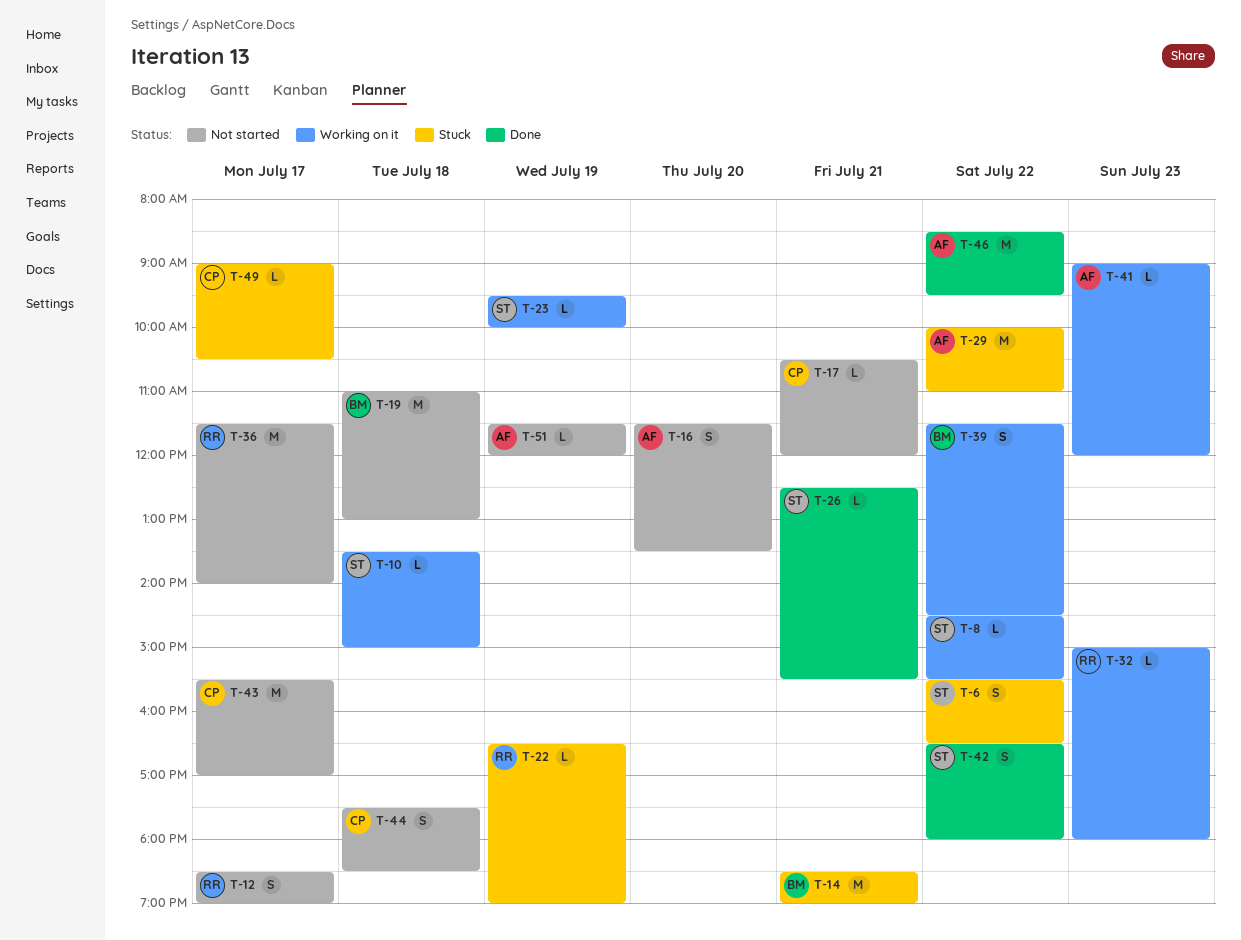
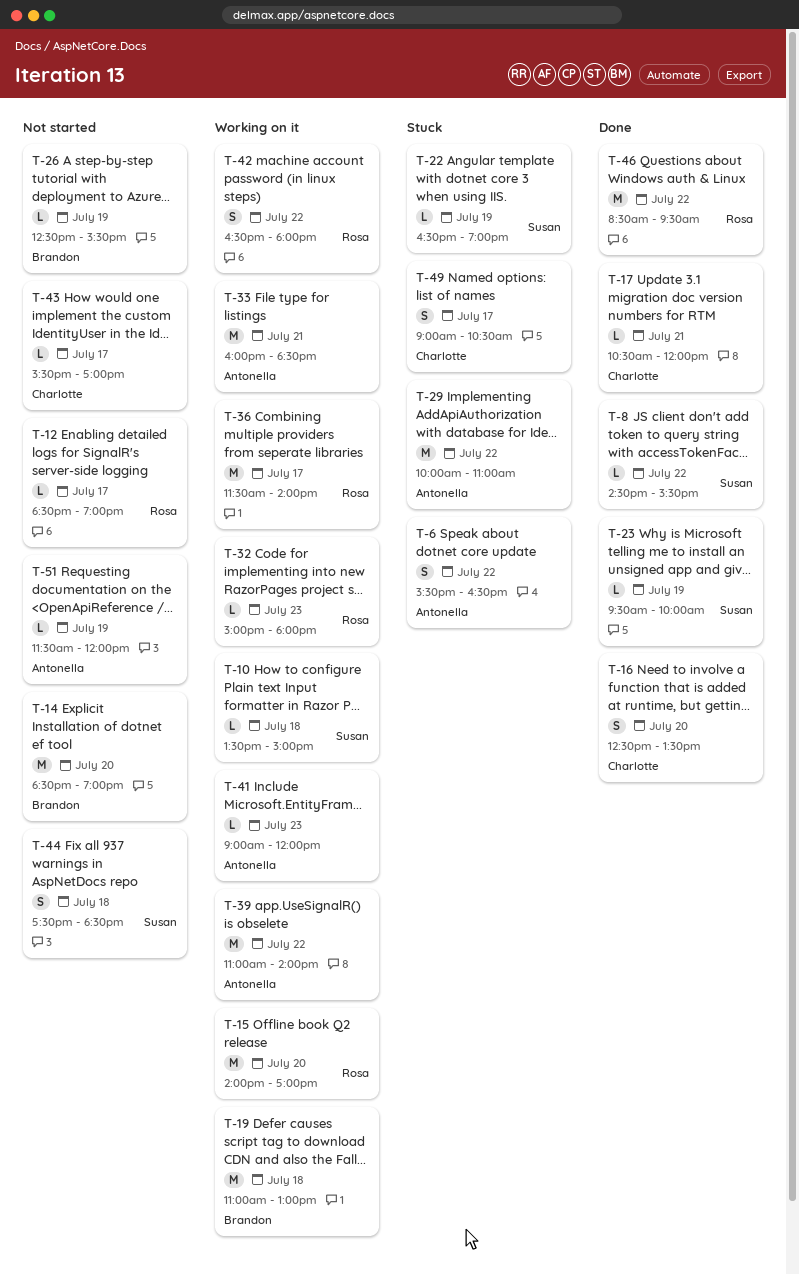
T-6, owner: Susan -> Antonella
T-8, status: Working on it -> Done
T-12, estimate: S -> L
T-14, status: Stuck -> Not started
T-14, day: Jul 21 -> Jul 20
T-15: none -> present
T-16, status: Not started -> Done
T-16, owner: Antonella -> Charlotte
T-16, begins: 11:30 -> 12:30
T-17, status: Not started -> Done
T-19, status: Not started -> Working on it
T-22, owner: Rosa -> Susan
T-23, status: Working on it -> Done
T-26, status: Done -> Not started
T-26, owner: Susan -> Brandon
T-26, day: Jul 21 -> Jul 19
T-33: none -> present
T-36, status: Not started -> Working on it
T-39, owner: Brandon -> Antonella
T-39, estimate: S -> M
T-39, begins: 11:30 -> 11:00
T-39, ends: 14:30 -> 14:00
T-42, status: Done -> Working on it
T-42, owner: Susan -> Rosa
T-43, estimate: M -> L
T-44, owner: Charlotte -> Susan
T-46, owner: Antonella -> Rosa
T-49, estimate: L -> S

